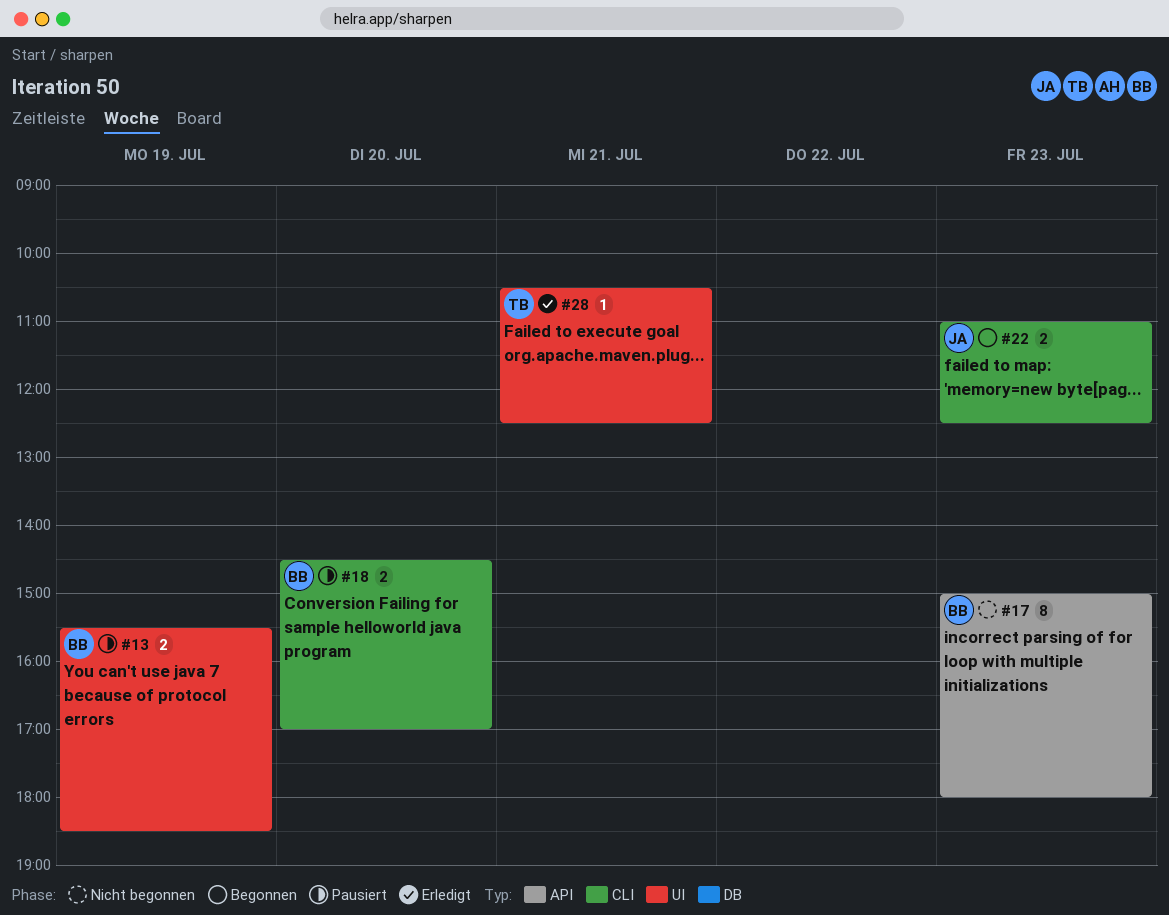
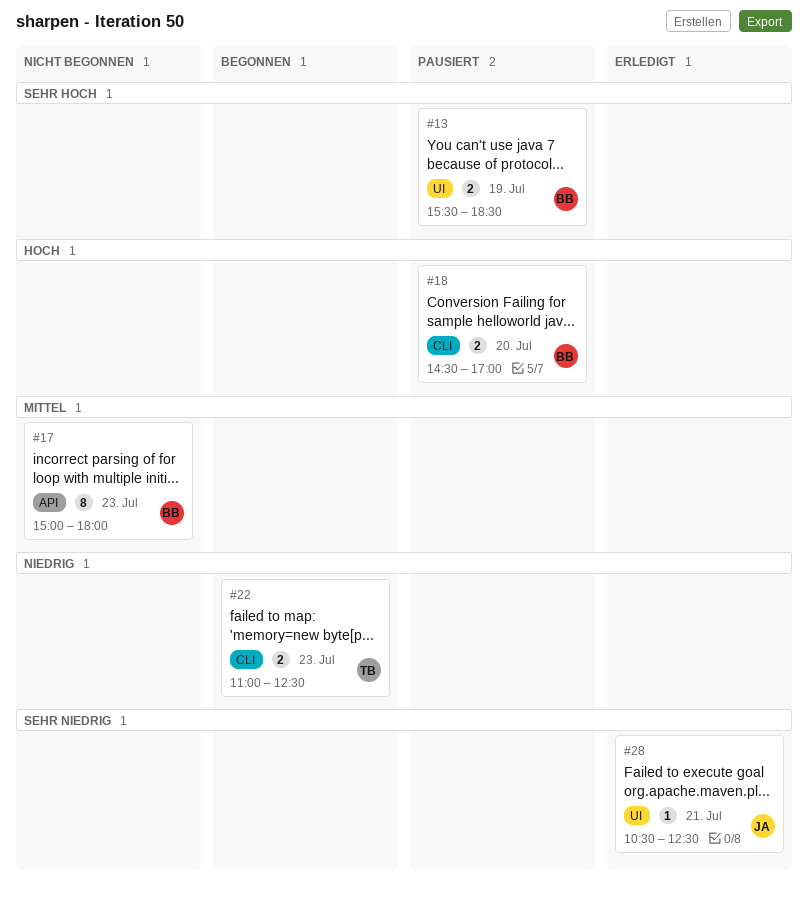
#22, owner: JA -> TB
#28, owner: TB -> JA

